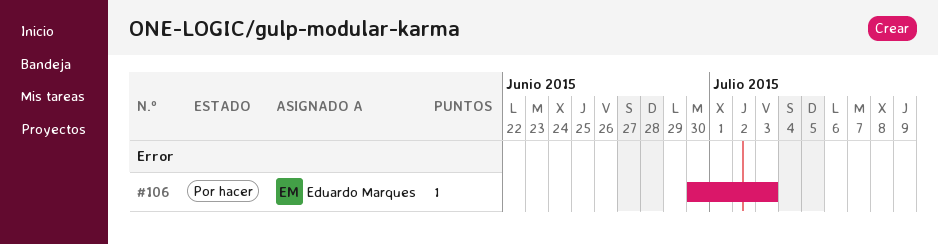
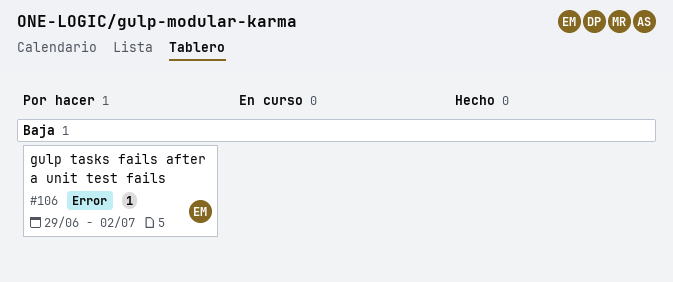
#106, start: Jun 30 -> Jun 29
#106, due: Jul 3 -> Jul 2

